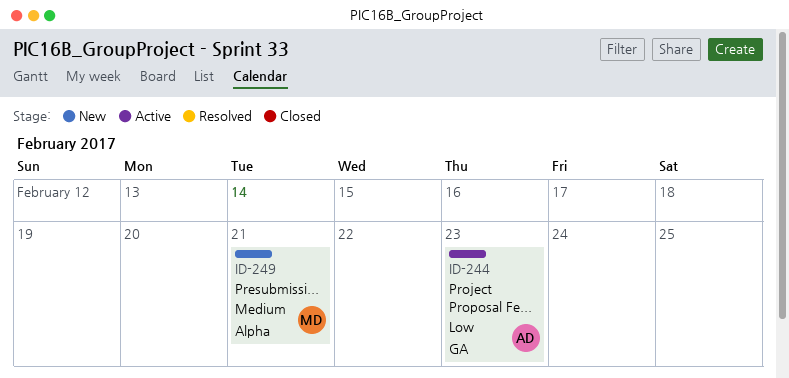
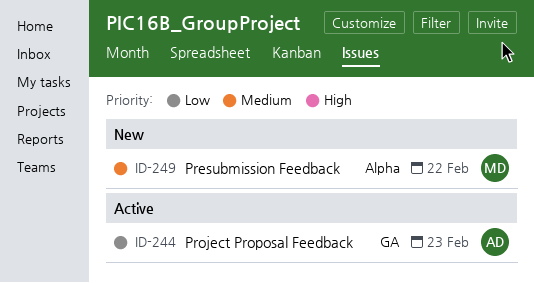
ID-249, due: Feb 21 -> Feb 22

